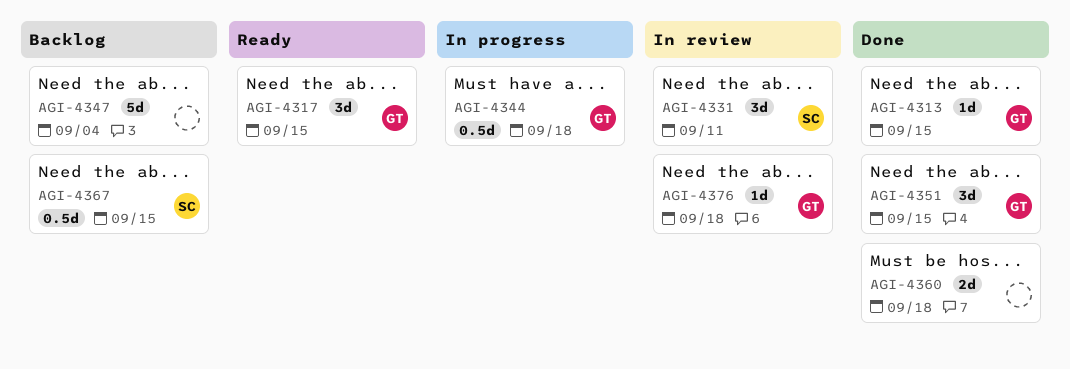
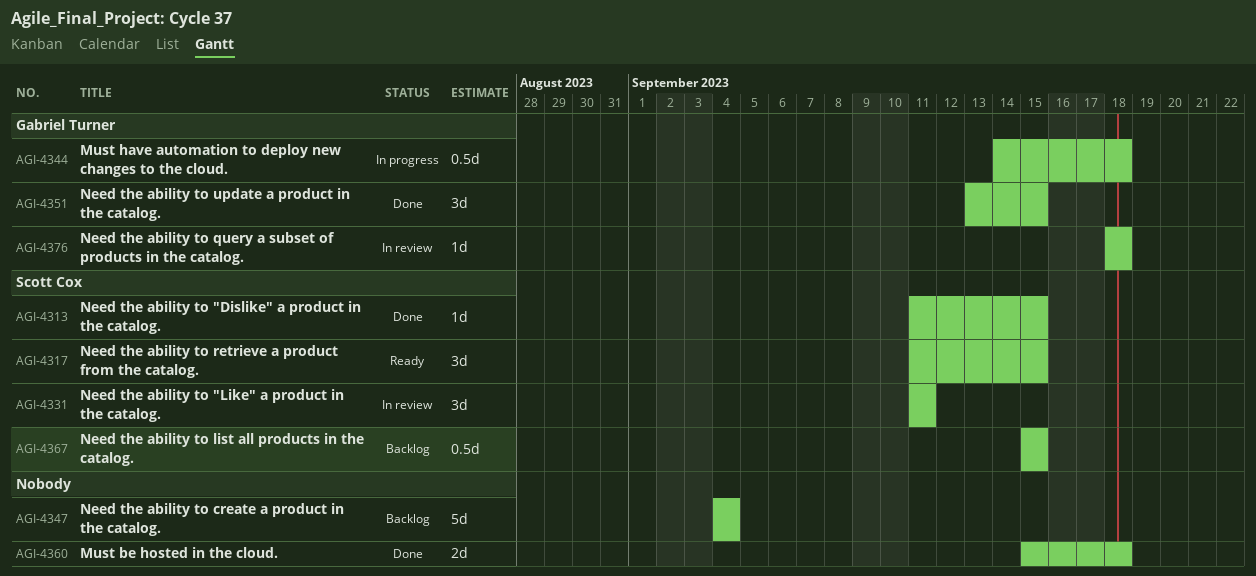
AGI-4313, owner: Gabriel Turner -> Scott Cox
AGI-4317, owner: Gabriel Turner -> Scott Cox

